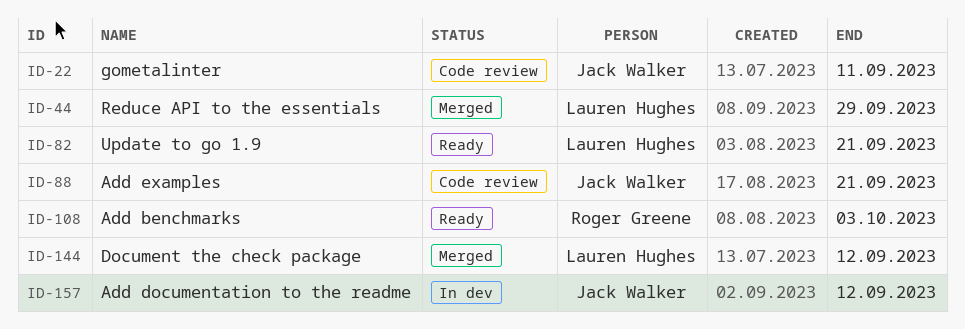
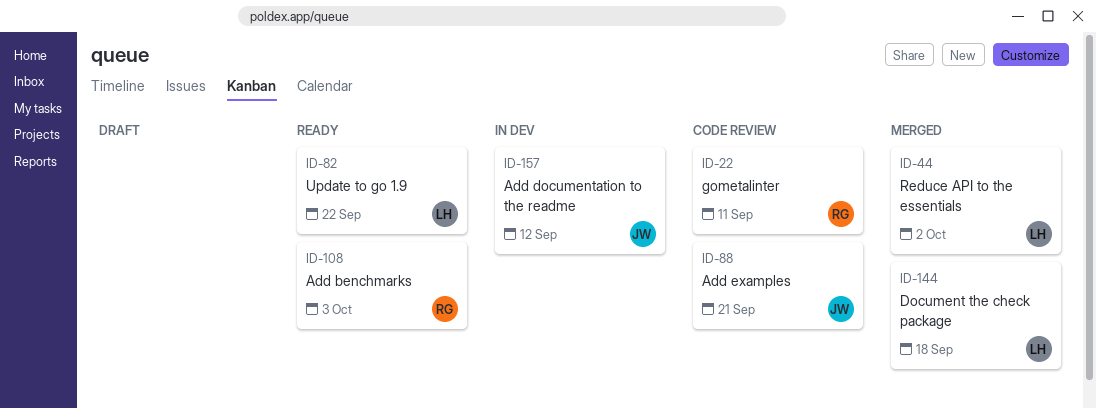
ID-22, owner: Jack Walker -> Roger Greene
ID-44, due: Sep 29 -> Oct 2
ID-82, due: Sep 21 -> Sep 22
ID-144, due: Sep 12 -> Sep 18

